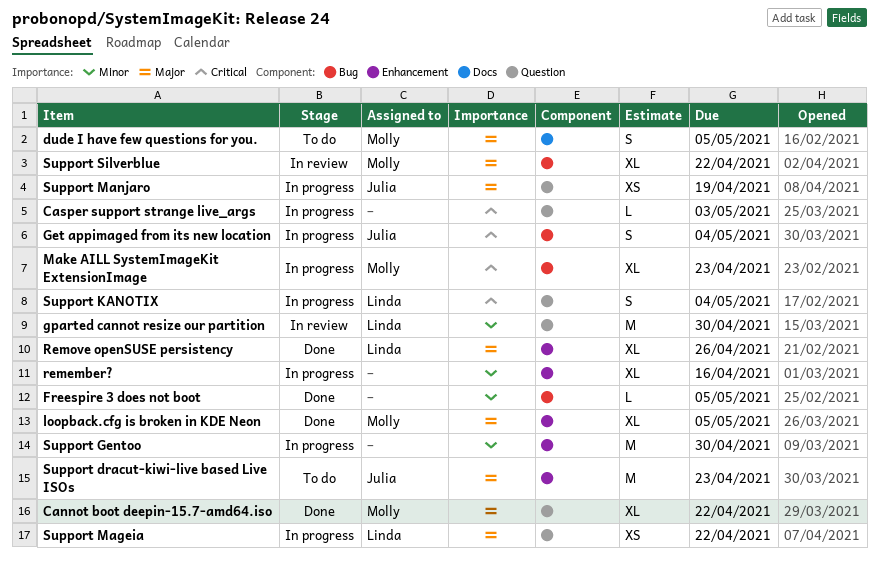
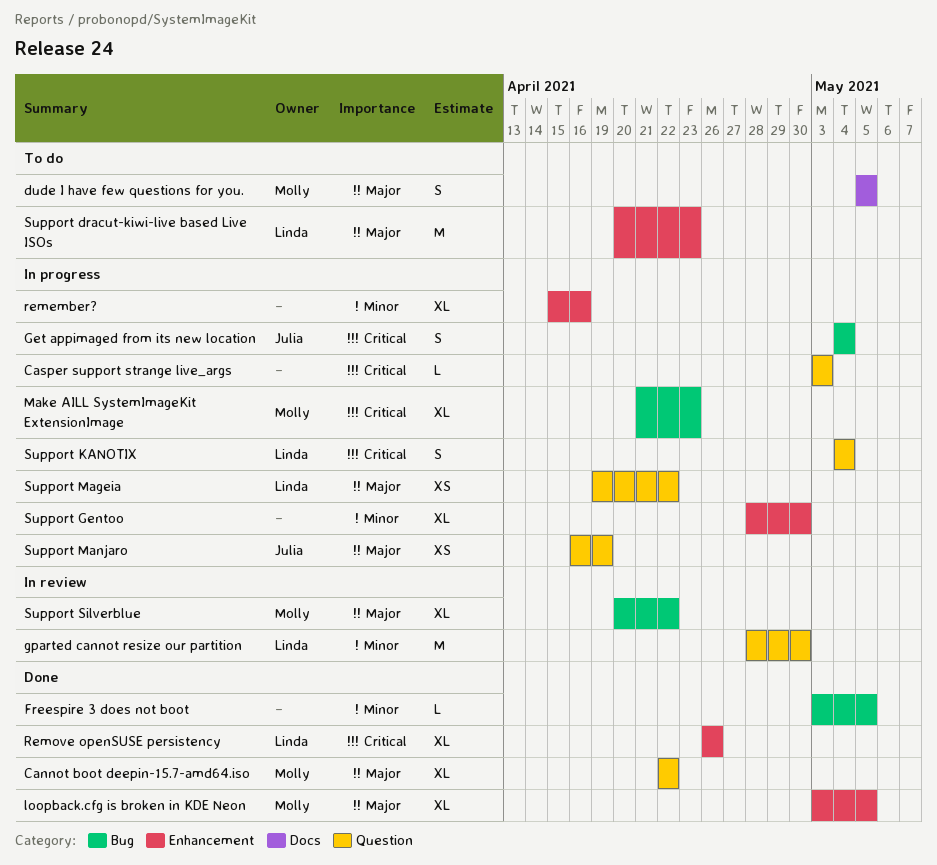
Remove openSUSE persistency, priority: Major -> Critical
Support dracut-kiwi-live based Live ISOs, owner: Julia -> Linda
Support Gentoo, estimate: M -> XL

